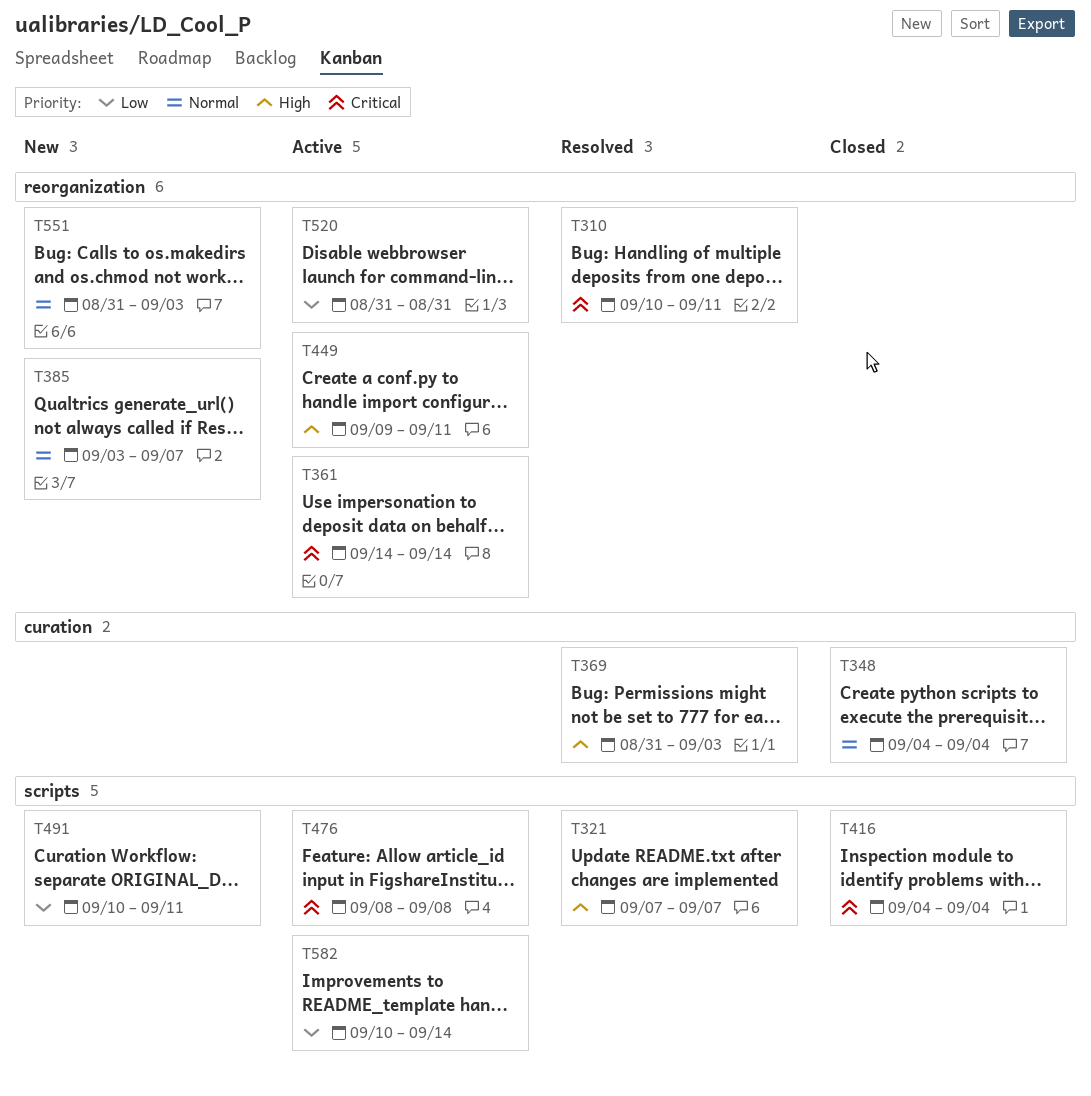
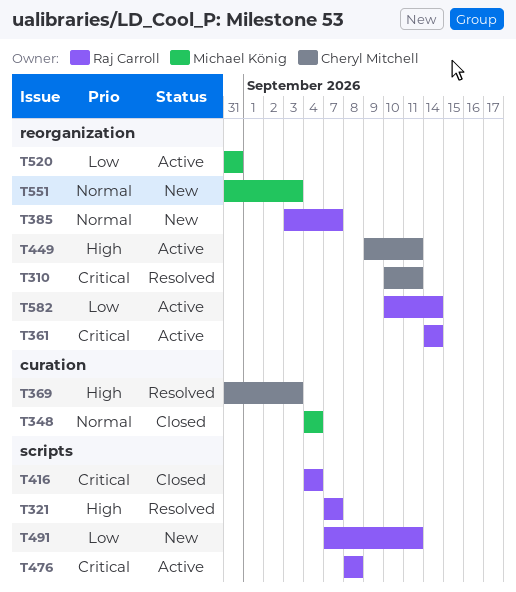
T491, start: Sep 10 -> Sep 7
T582, label: scripts -> reorganization

